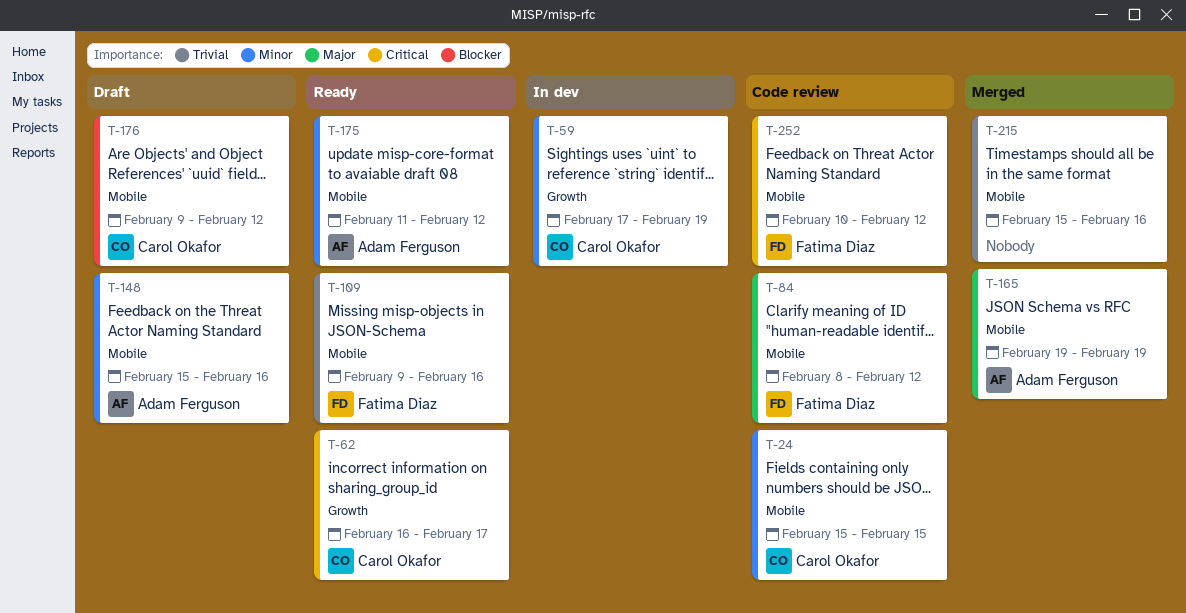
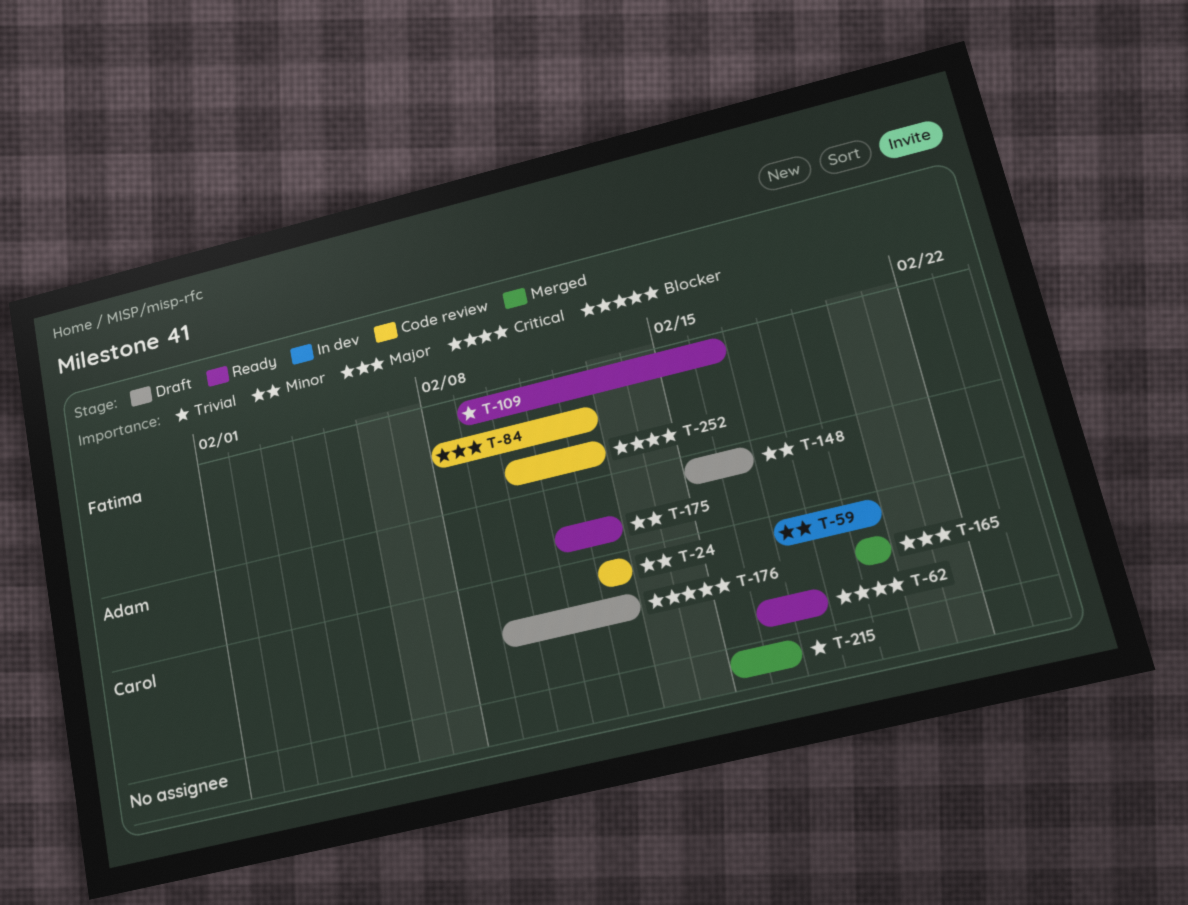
T-24, start: Feb 15 -> Feb 12
T-24, due: Feb 15 -> Feb 12
T-165, owner: Adam Ferguson -> Carol Okafor

